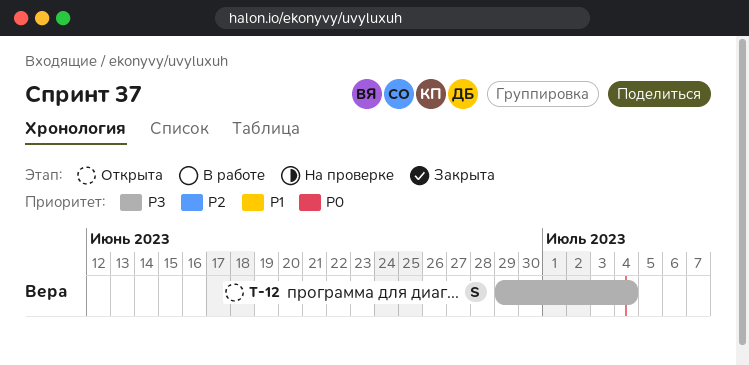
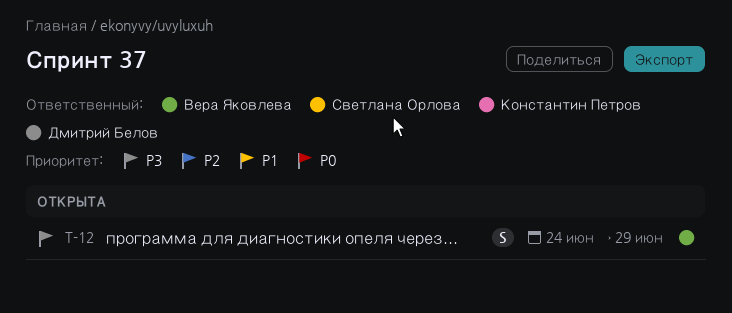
T-12, start: Jun 29 -> Jun 24
T-12, due: Jul 4 -> Jun 29

